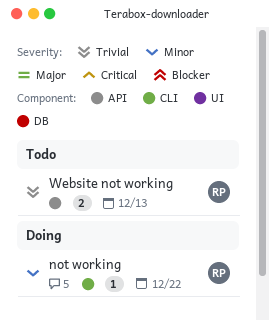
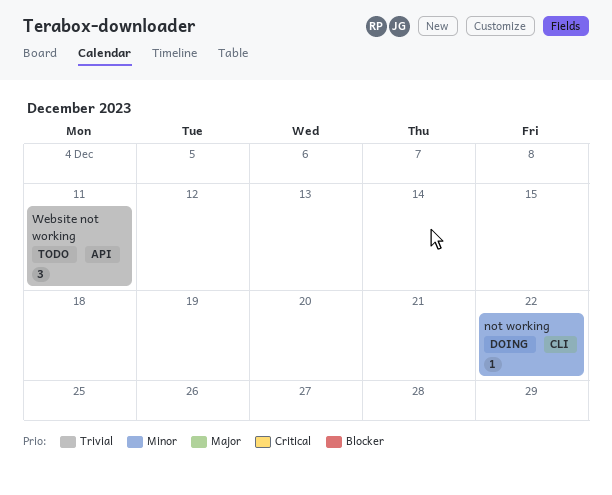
Website not working, estimate: 2 -> 3
Website not working, due: Dec 13 -> Dec 11

